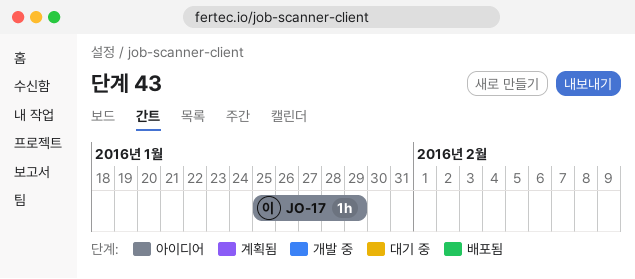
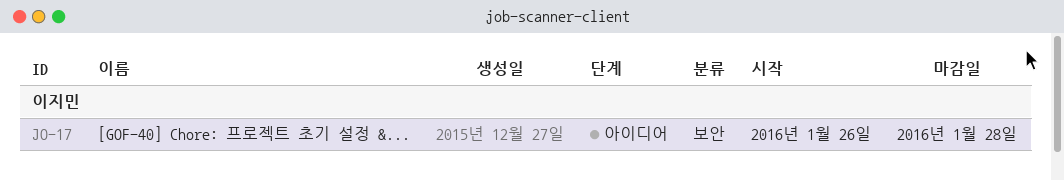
JO-17, start: Jan 25 -> Jan 26
JO-17, due: Jan 29 -> Jan 28

